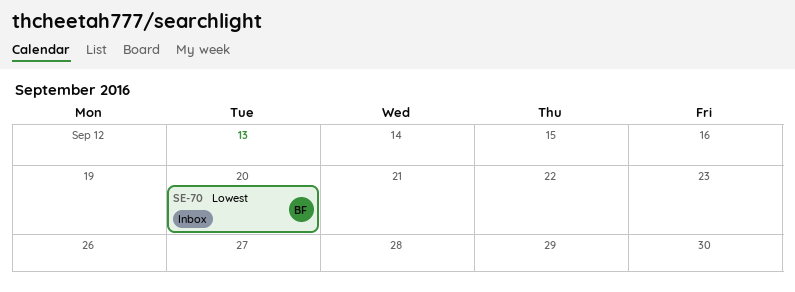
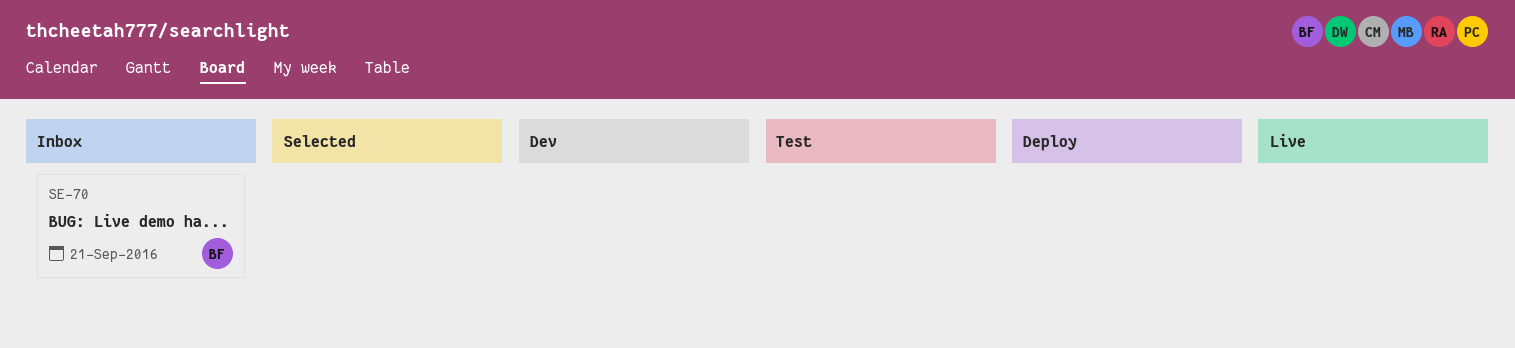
SE-70, due: Sep 20 -> Sep 21

